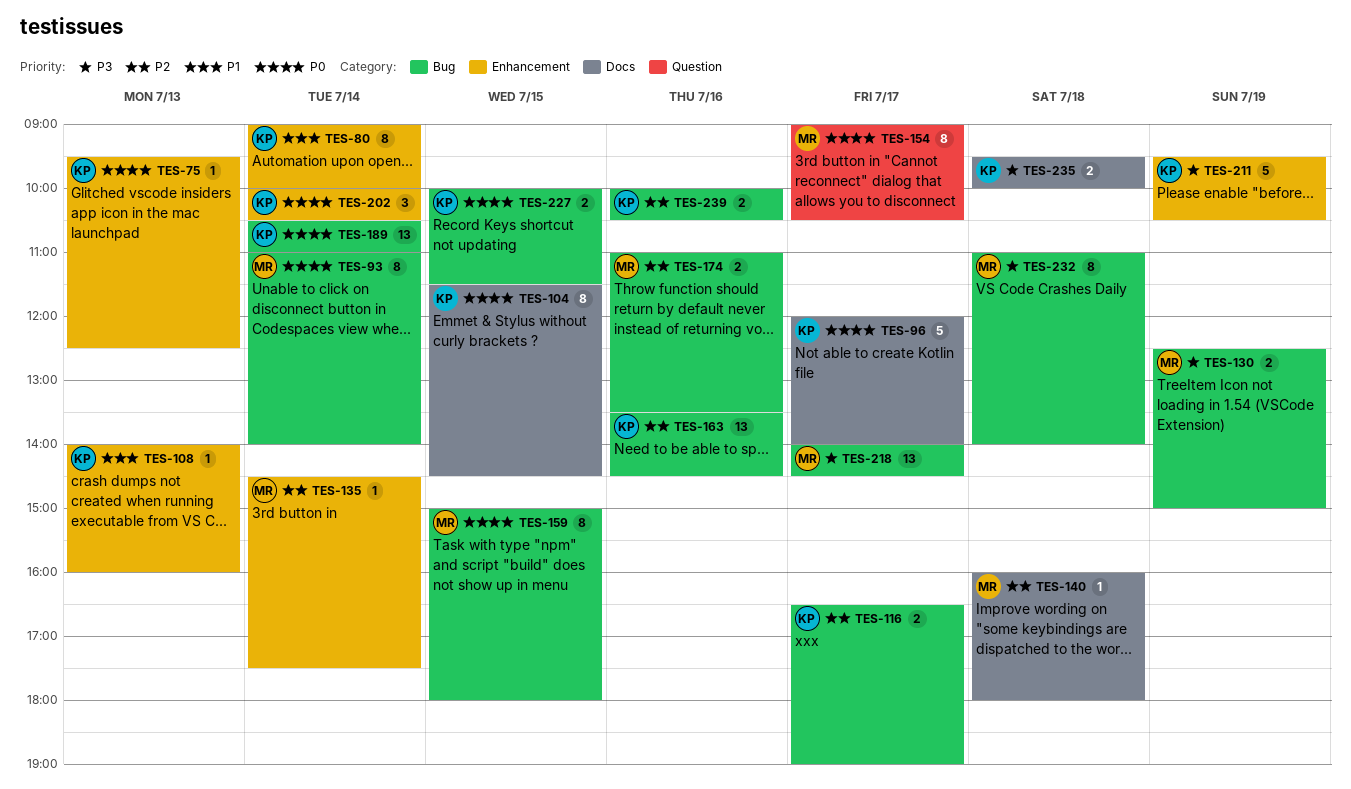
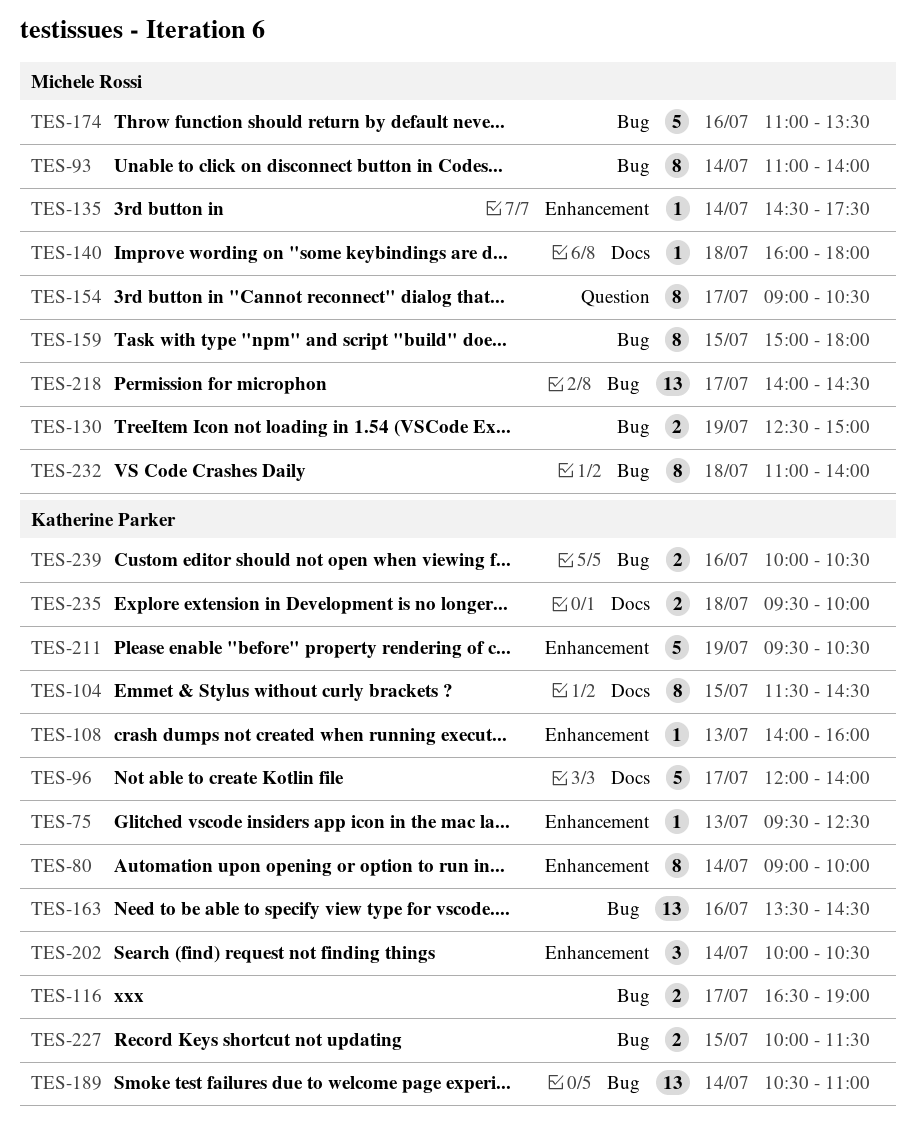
TES-174, estimate: 2 -> 5

